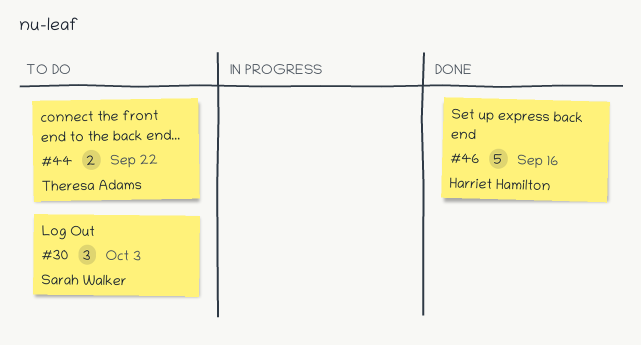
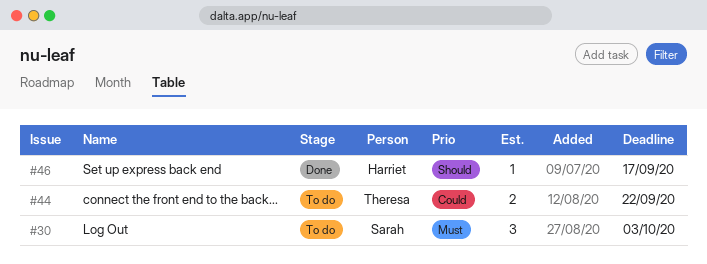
#46, estimate: 5 -> 1
#46, due: Sep 16 -> Sep 17

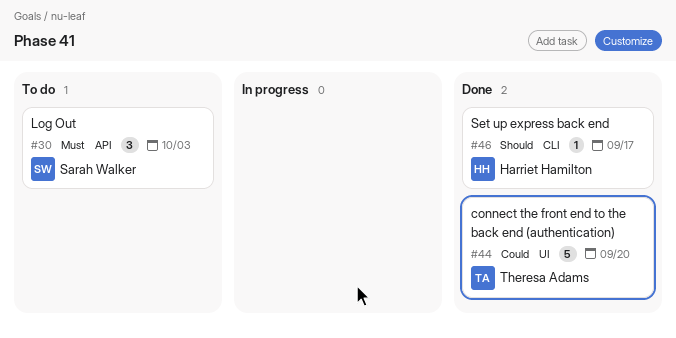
#44, status: To do -> Done
#44, estimate: 2 -> 5
#44, due: Sep 22 -> Sep 20

